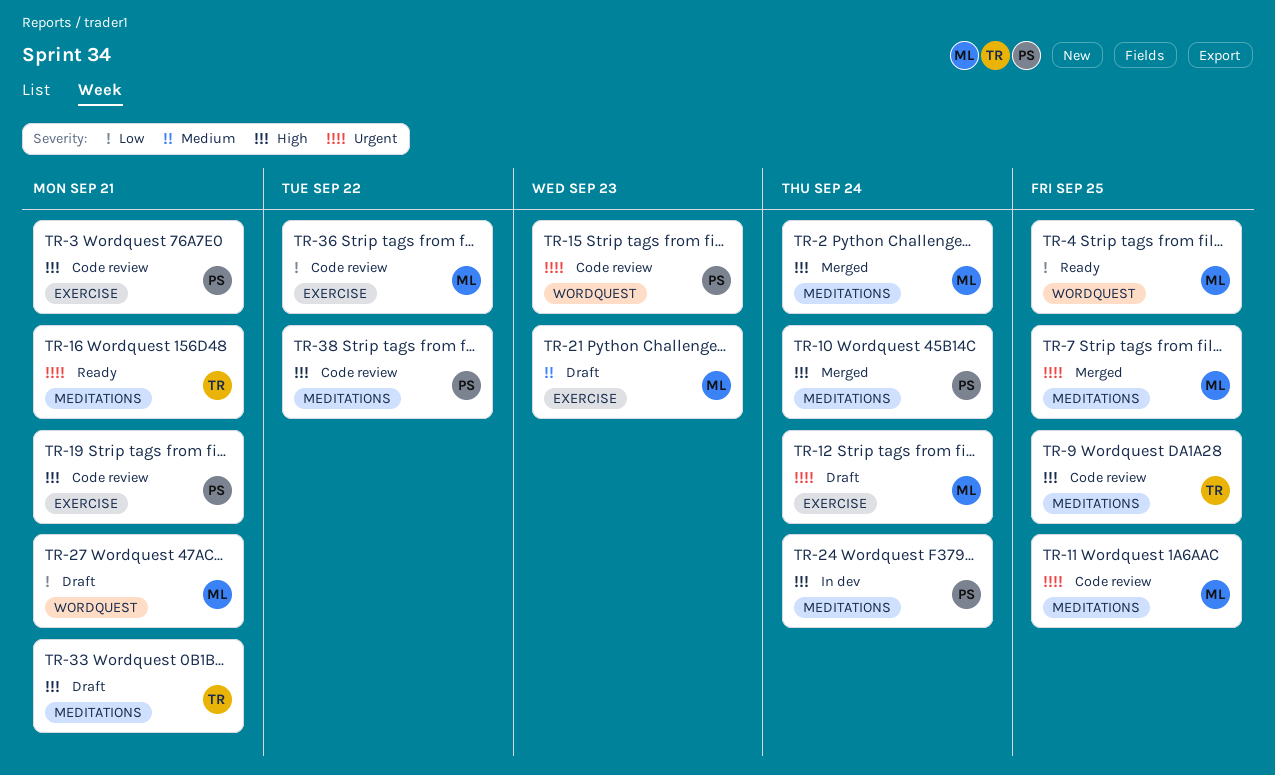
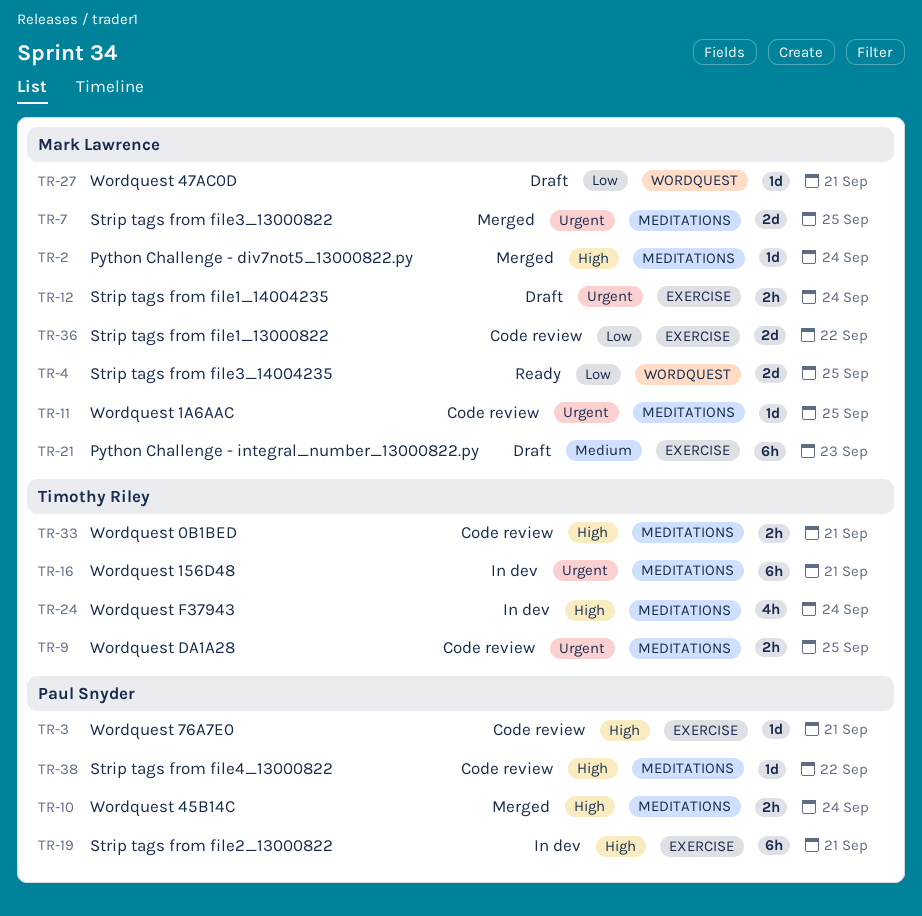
TR-9, priority: High -> Urgent
TR-15: present -> none
TR-16, status: Ready -> In dev
TR-19, status: Code review -> In dev
TR-24, owner: Paul Snyder -> Timothy Riley
TR-33, status: Draft -> Code review

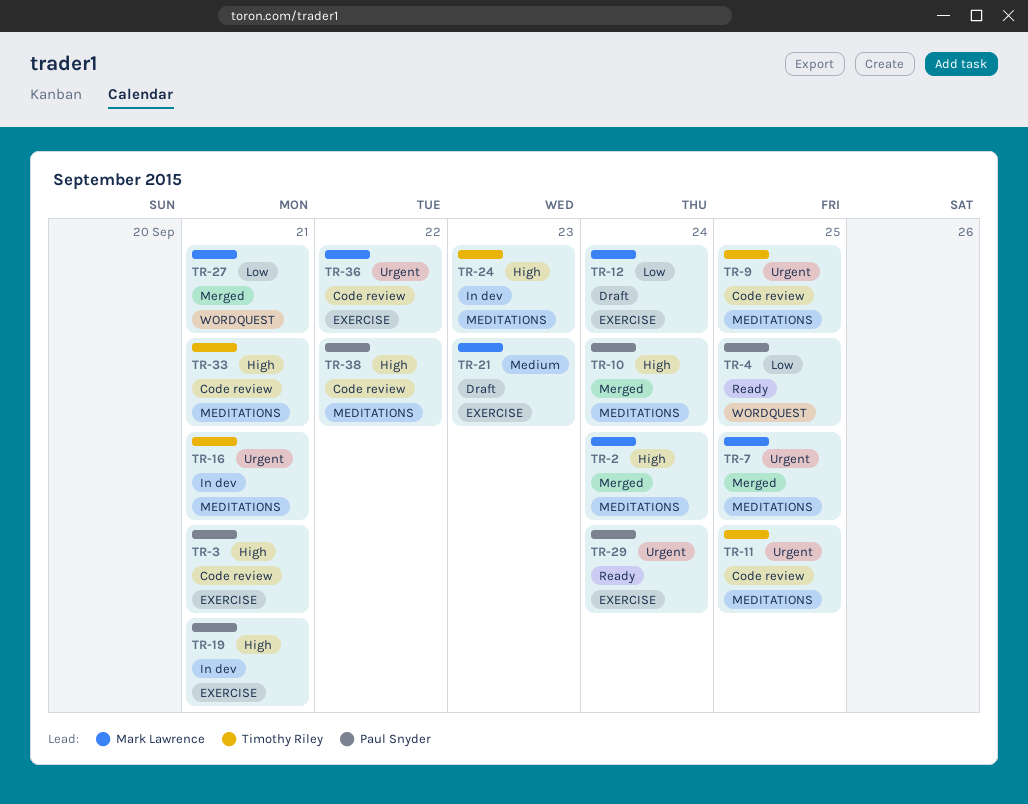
TR-4, owner: Mark Lawrence -> Paul Snyder
TR-11, owner: Mark Lawrence -> Timothy Riley
TR-12, priority: Urgent -> Low
TR-24, due: Sep 24 -> Sep 23
TR-27, status: Draft -> Merged
TR-29: none -> present
TR-36, priority: Low -> Urgent

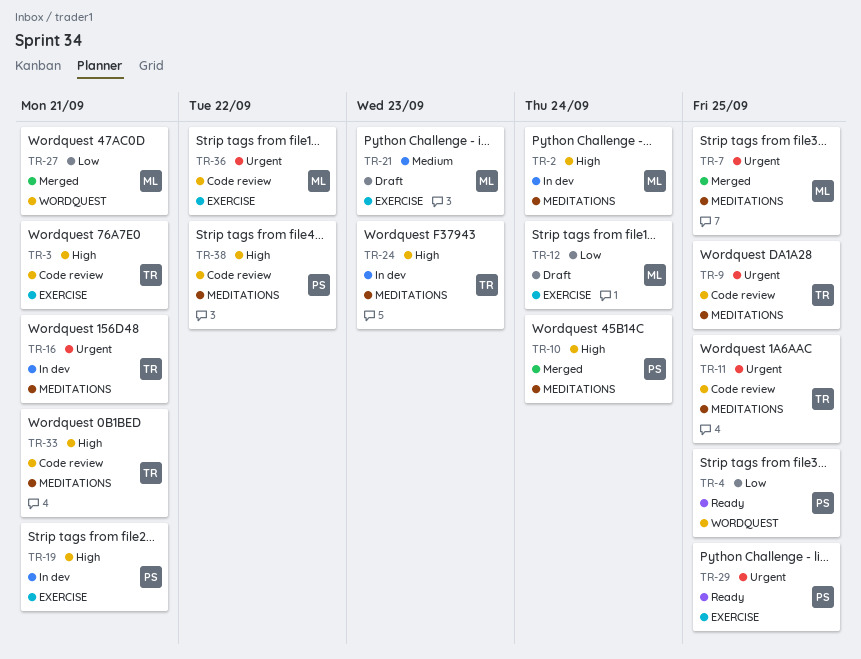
TR-2, status: Merged -> In dev
TR-3, owner: Paul Snyder -> Timothy Riley
TR-29, due: Sep 24 -> Sep 25

